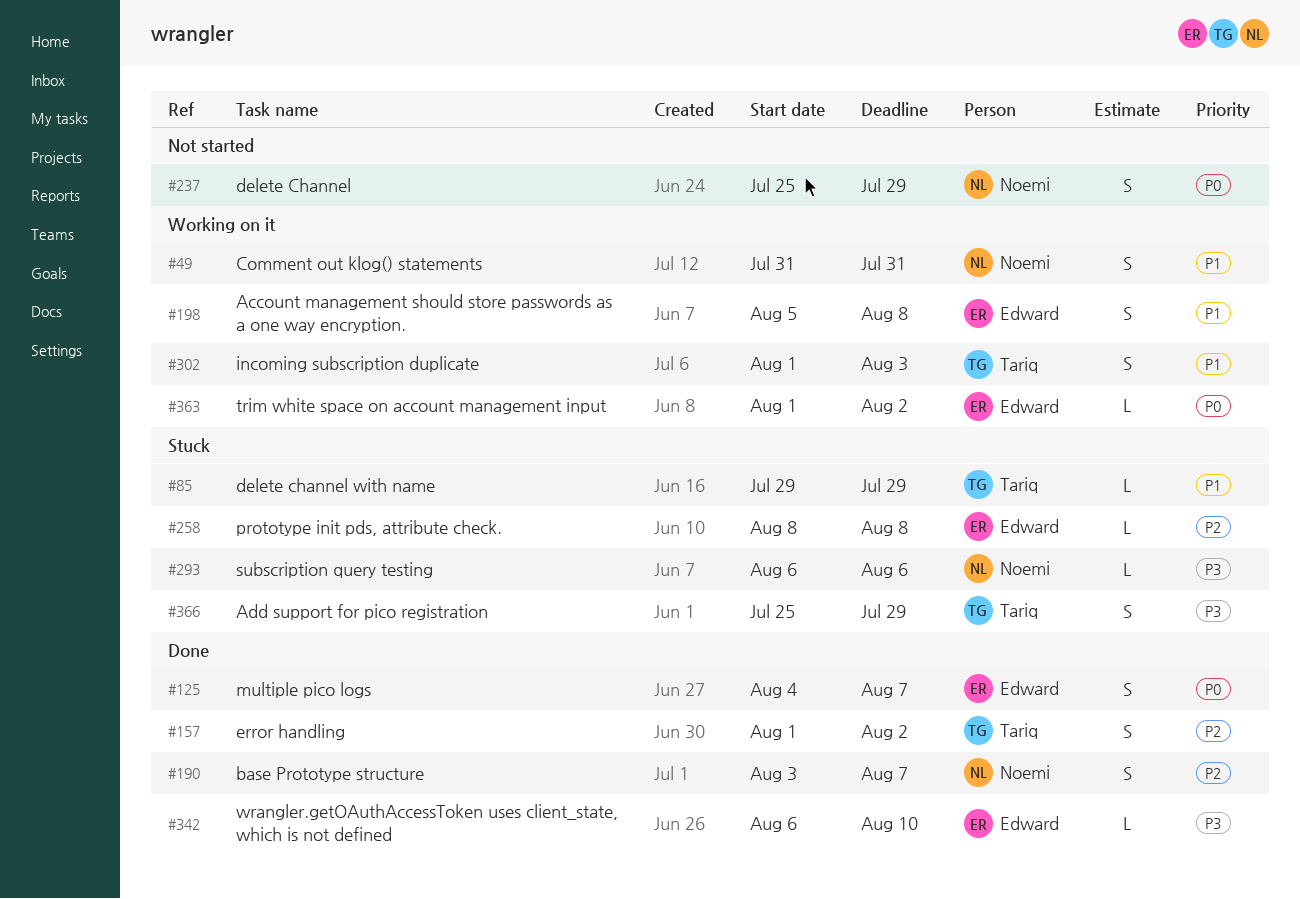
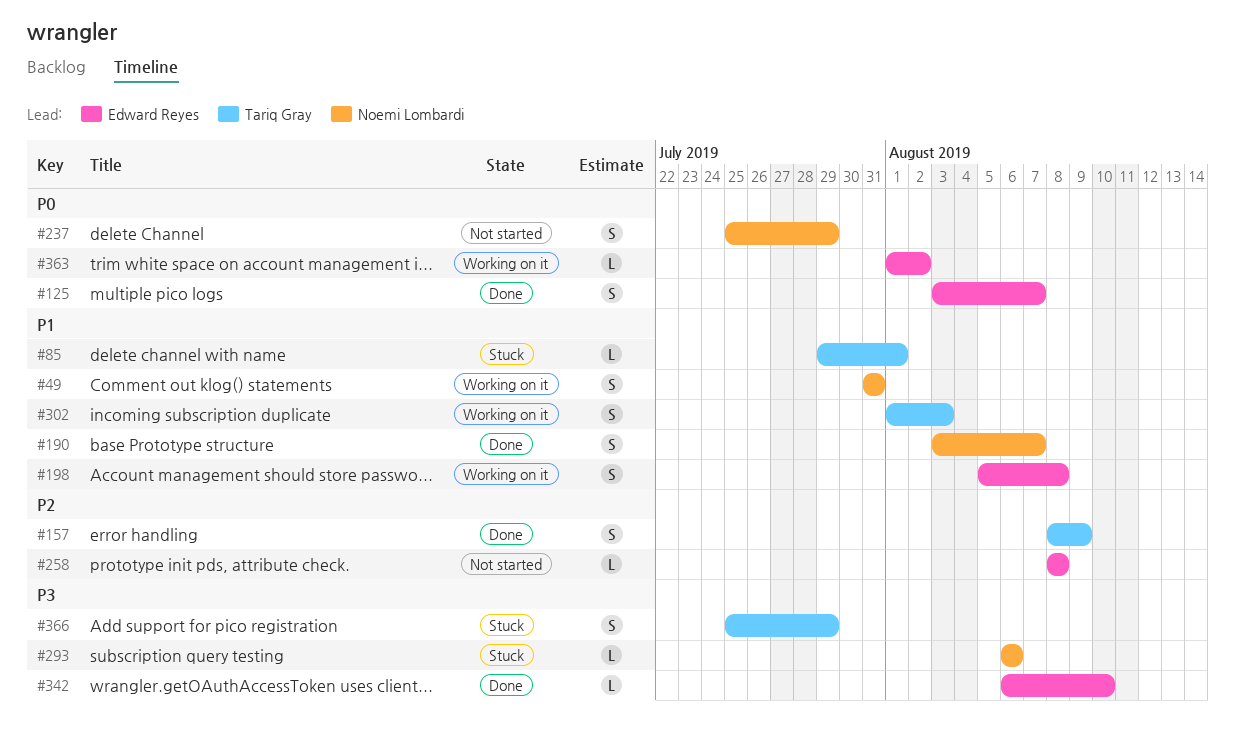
#85, due: Jul 29 -> Aug 1
#125, start: Aug 4 -> Aug 3
#157, start: Aug 1 -> Aug 8
#157, due: Aug 2 -> Aug 9
#190, priority: P2 -> P1
#258, status: Stuck -> Not started

